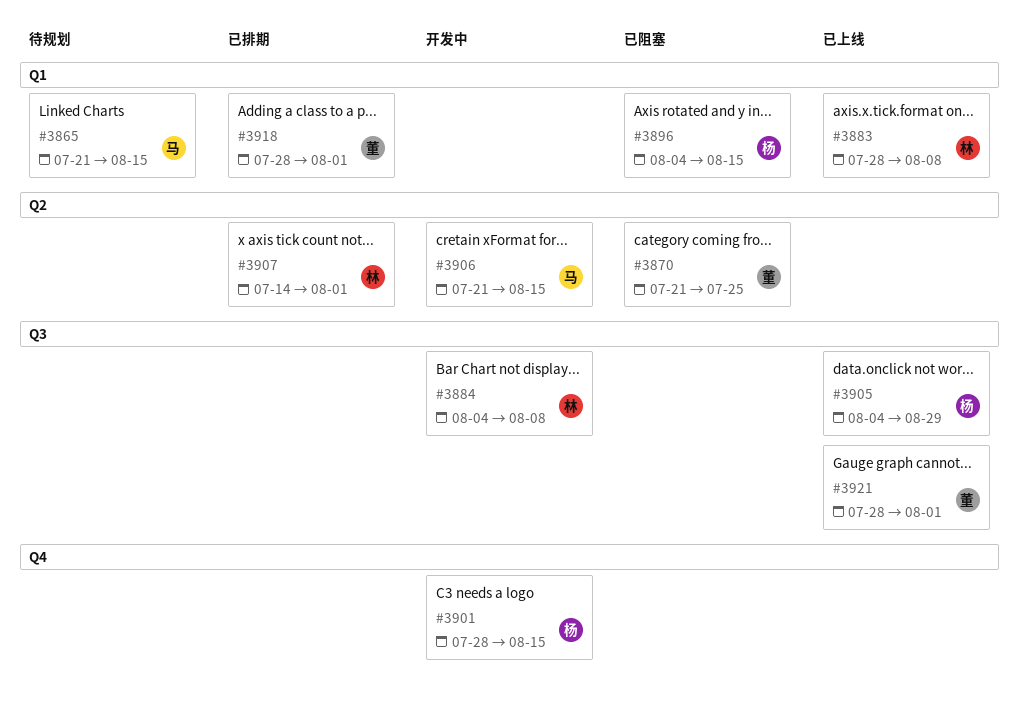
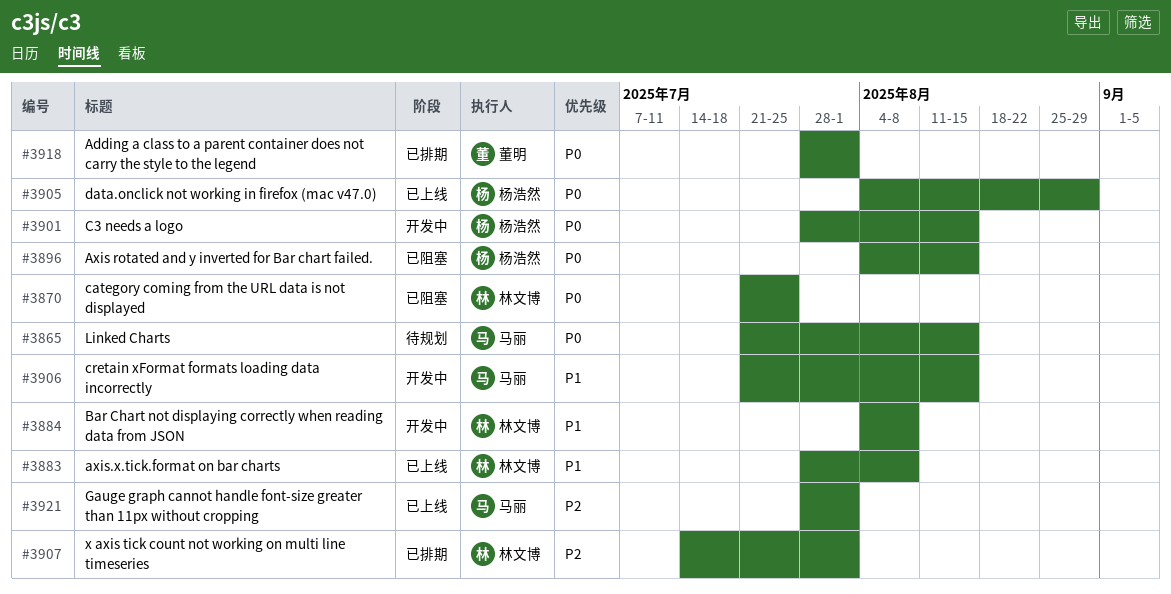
#3870, owner: 董明 -> 林文博
#3921, owner: 董明 -> 马丽

